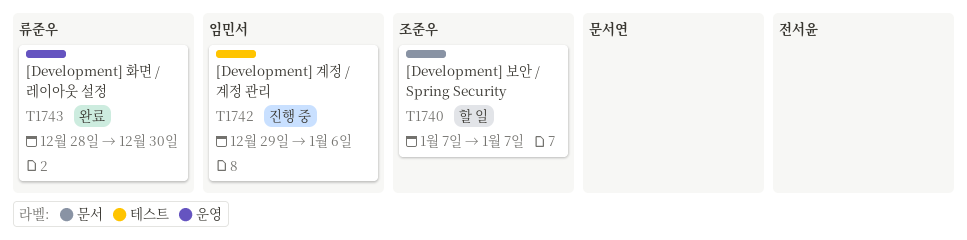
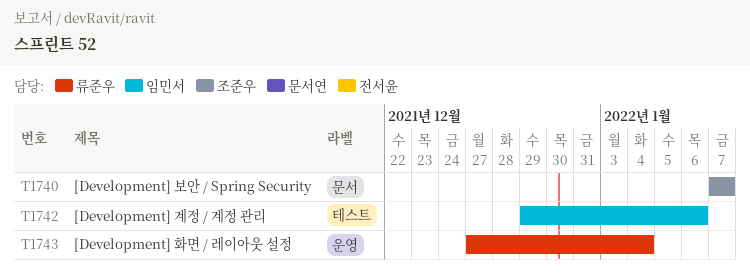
T1743, start: Dec 28 -> Dec 27
T1743, due: Dec 30 -> Jan 4

